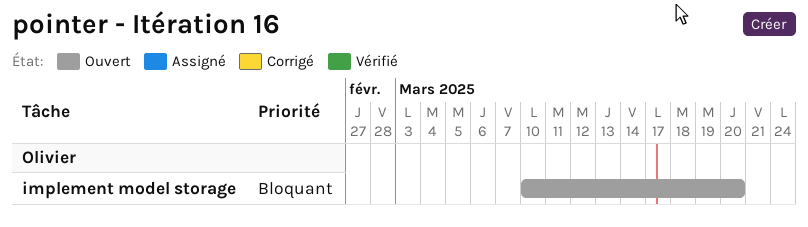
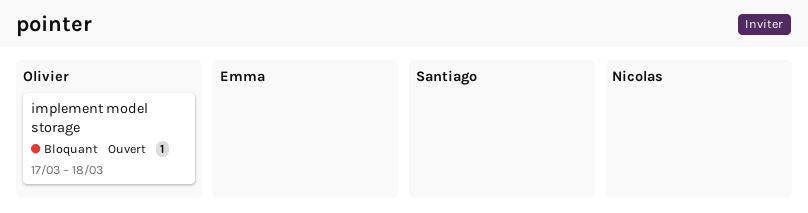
implement model storage, start: Mar 10 -> Mar 17
implement model storage, due: Mar 20 -> Mar 18

